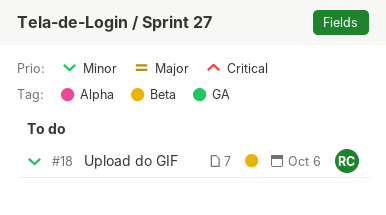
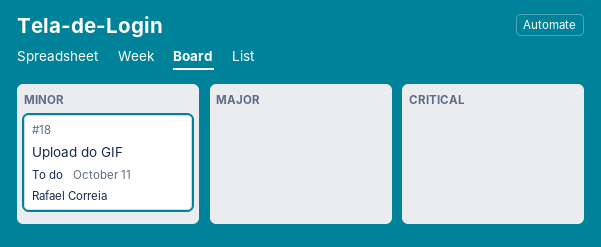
#18, due: Oct 6 -> Oct 11

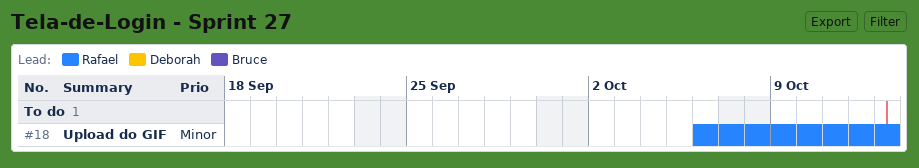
#18, due: Oct 11 -> Oct 13

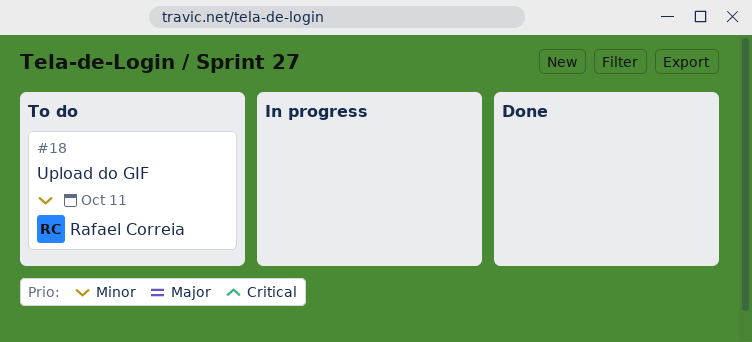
#18, due: Oct 13 -> Oct 11

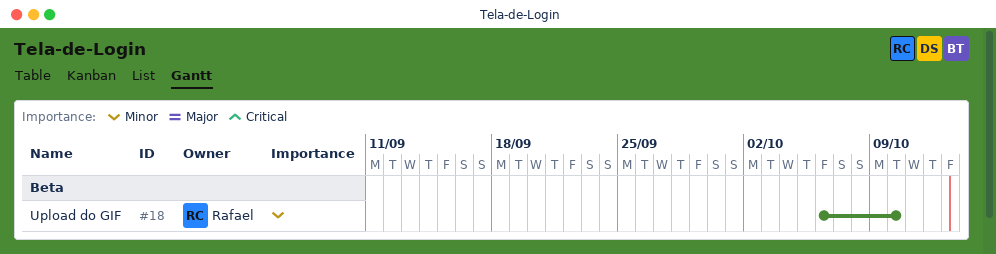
#18, due: Oct 11 -> Oct 10

